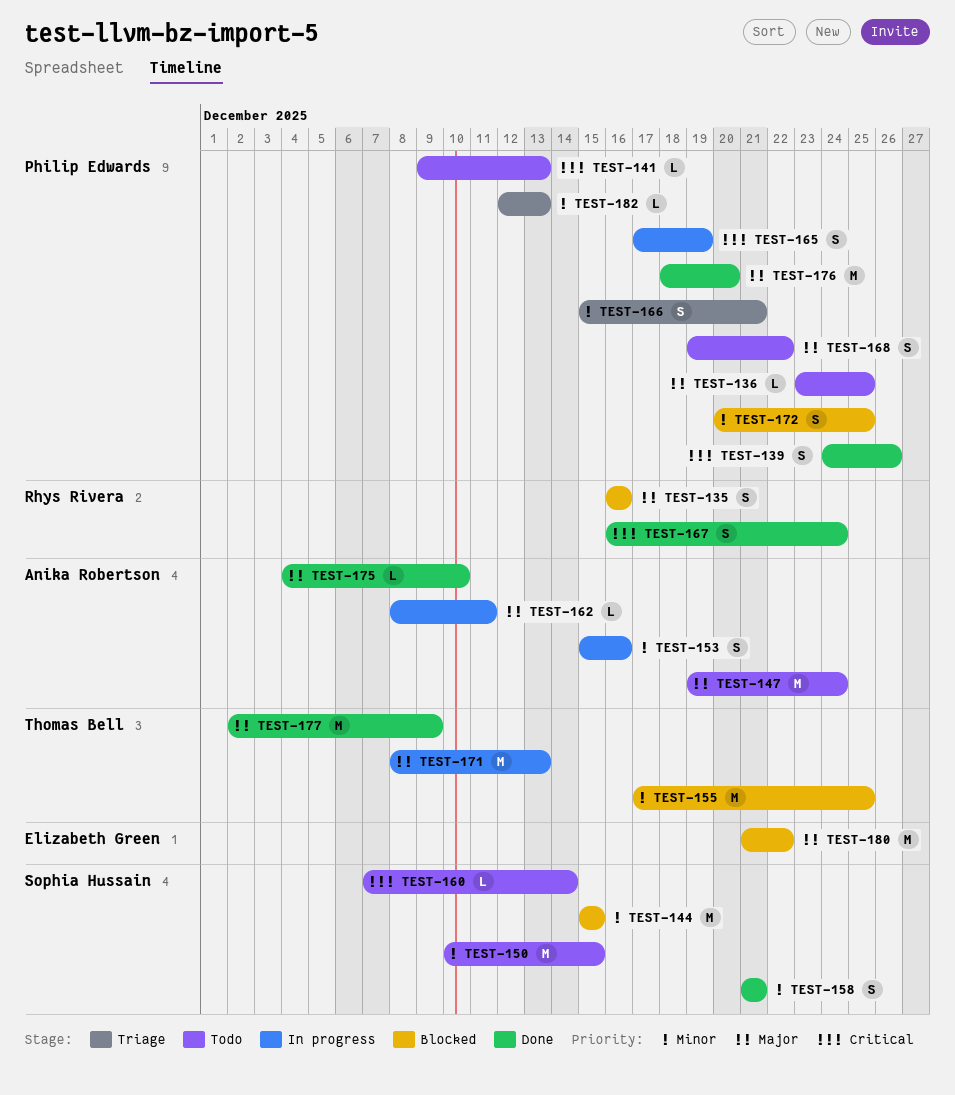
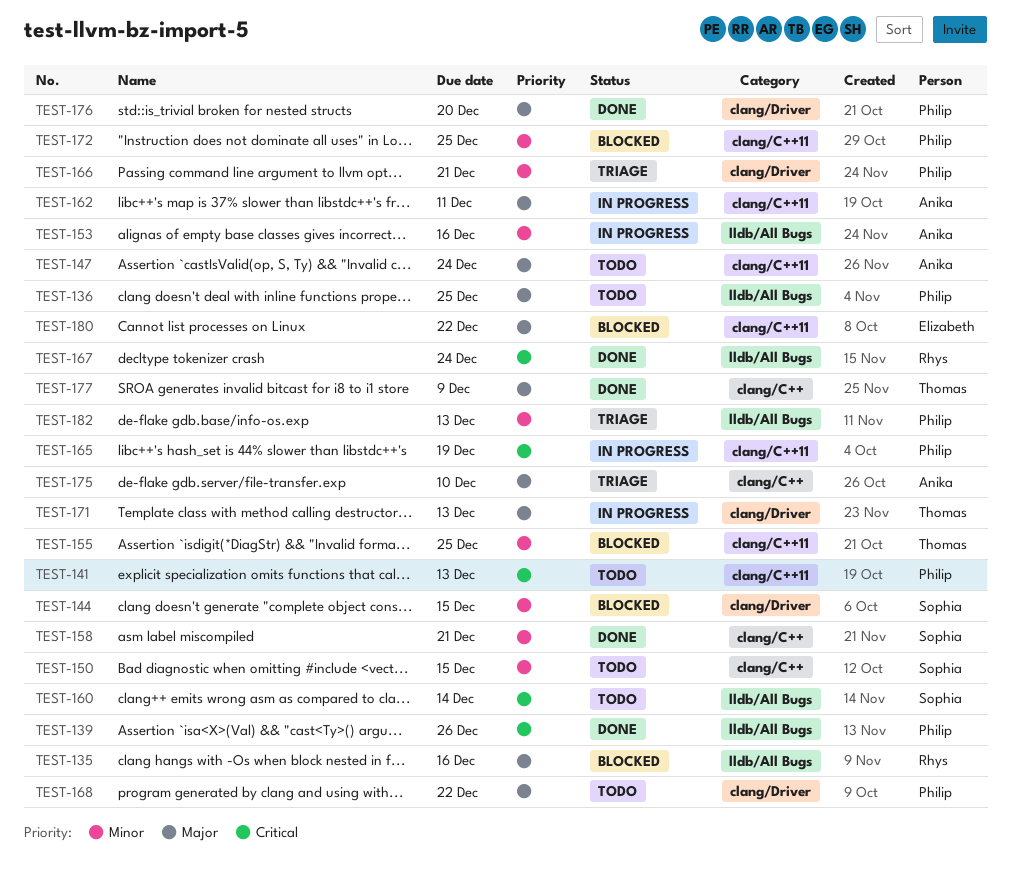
TEST-175, status: Done -> Triage

